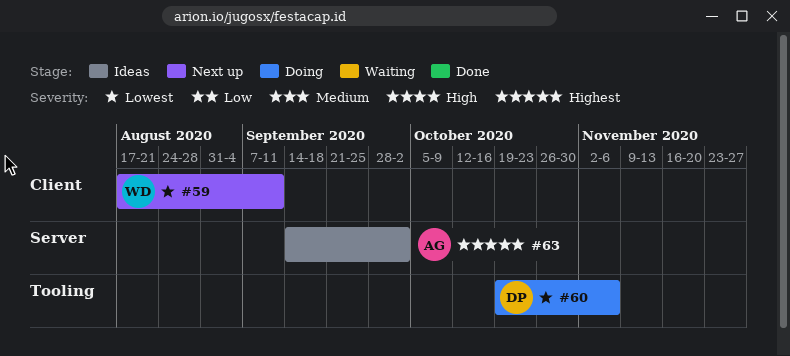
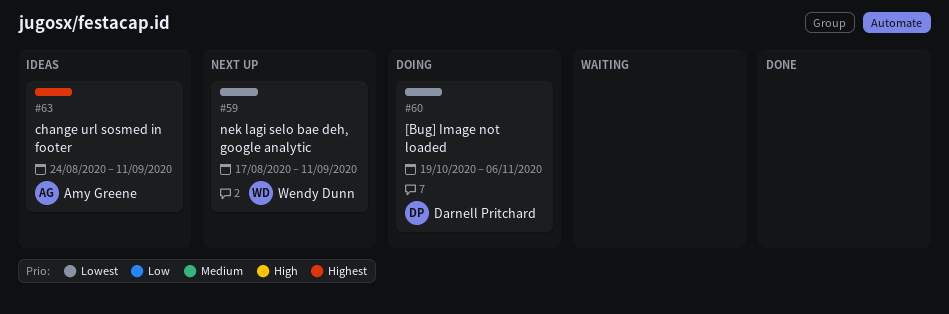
#63, start: Sep 14 -> Aug 24
#63, due: Oct 2 -> Sep 11

